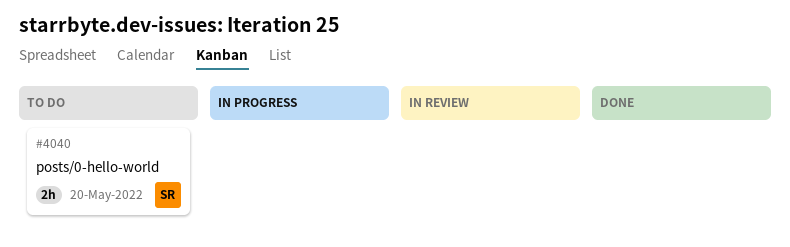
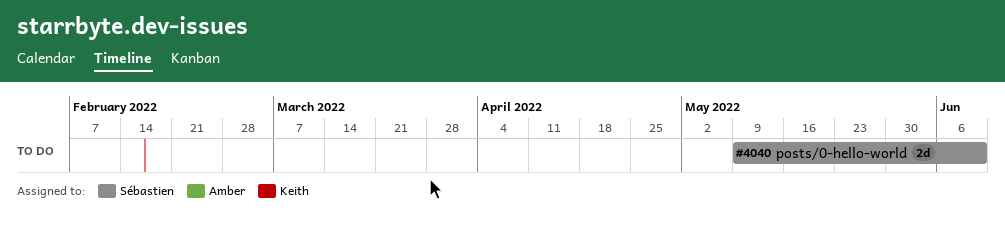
#4040, estimate: 2h -> 2d
#4040, due: May 20 -> Jun 10

